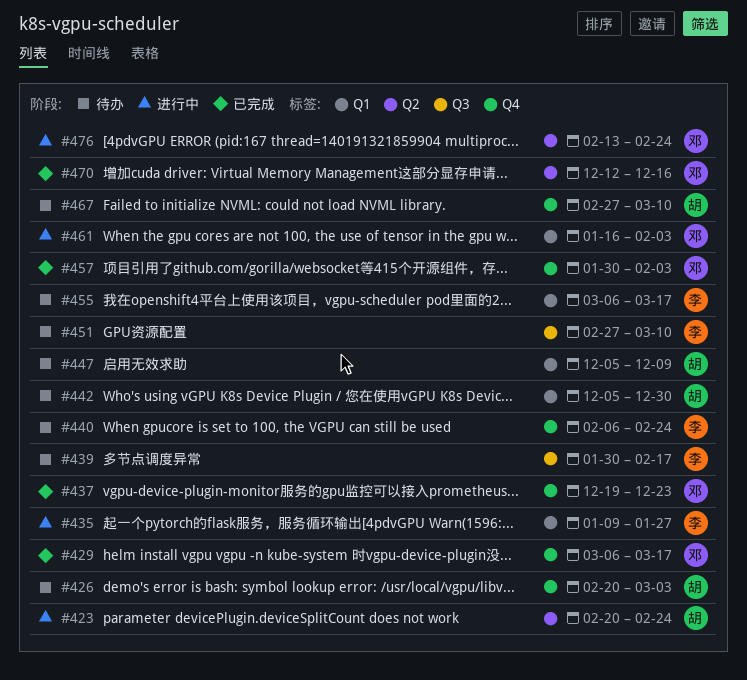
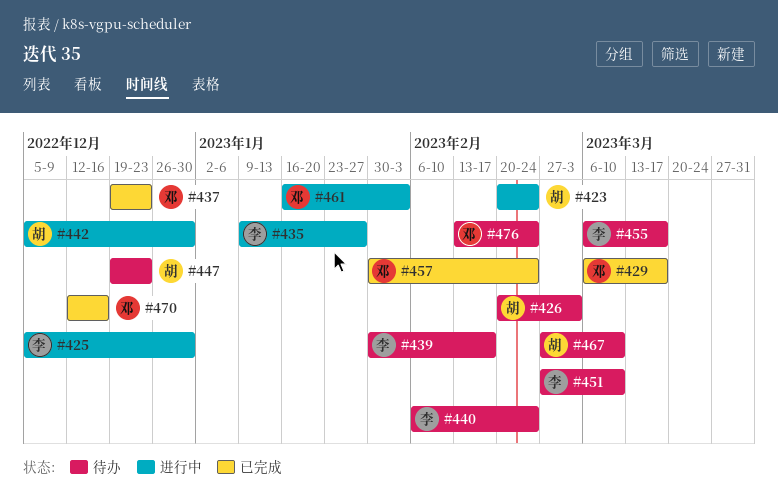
#425: none -> present
#442, status: 待办 -> 进行中
#447, start: Dec 5 -> Dec 19
#447, due: Dec 9 -> Dec 23
#457, due: Feb 3 -> Feb 24
#476, status: 进行中 -> 待办

